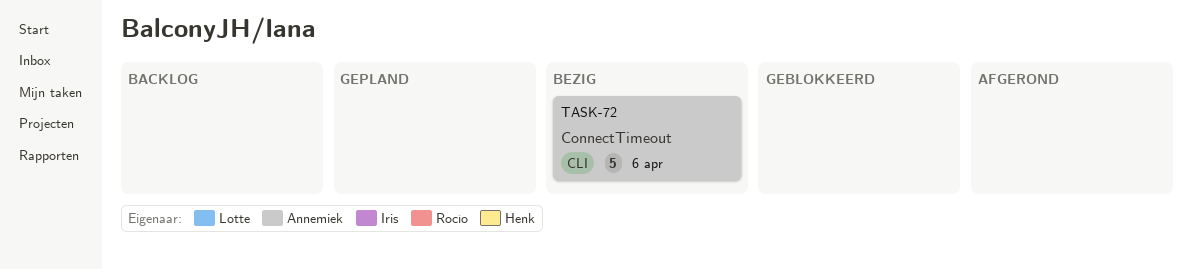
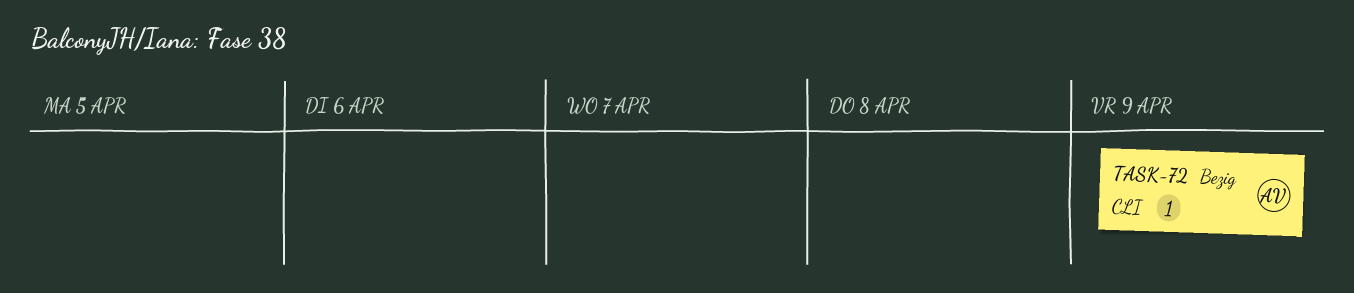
TASK-72, estimate: 5 -> 1
TASK-72, due: Apr 6 -> Apr 9

